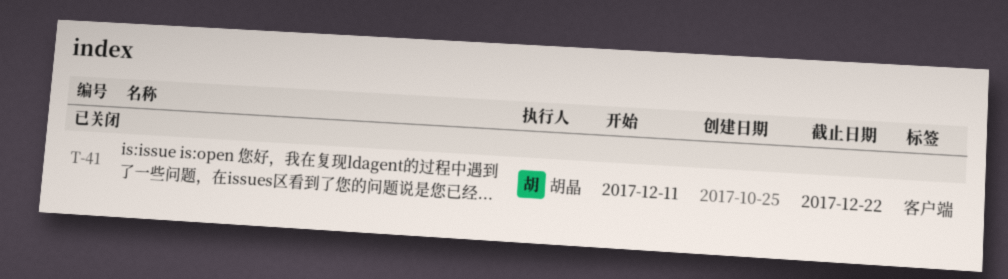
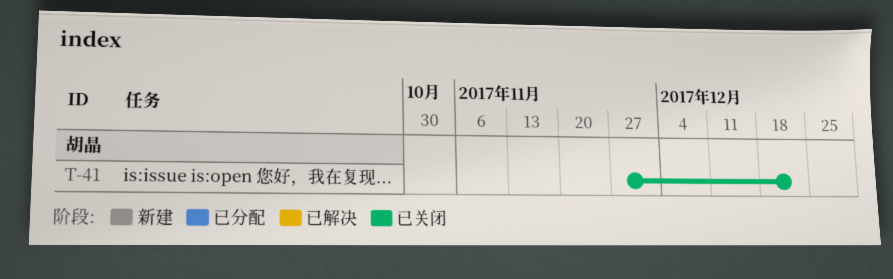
T-41, start: Dec 11 -> Nov 27

